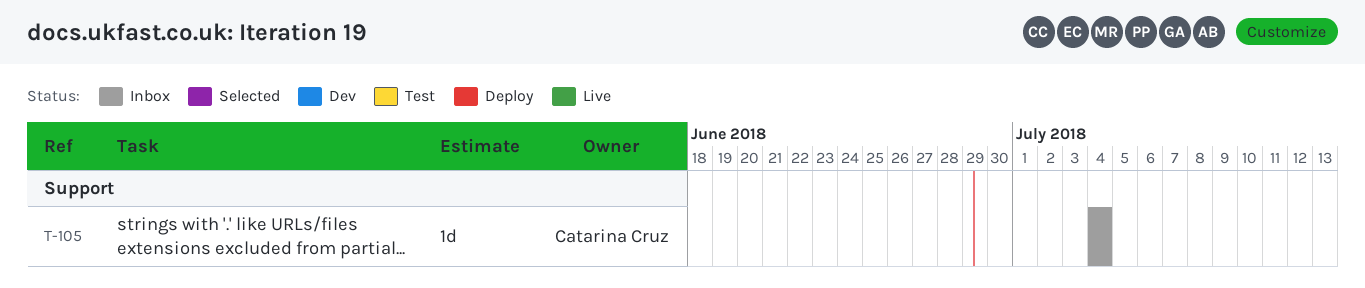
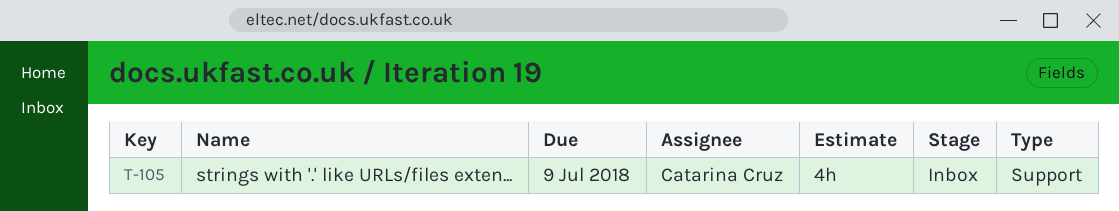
T-105, estimate: 1d -> 4h
T-105, due: Jul 4 -> Jul 9

